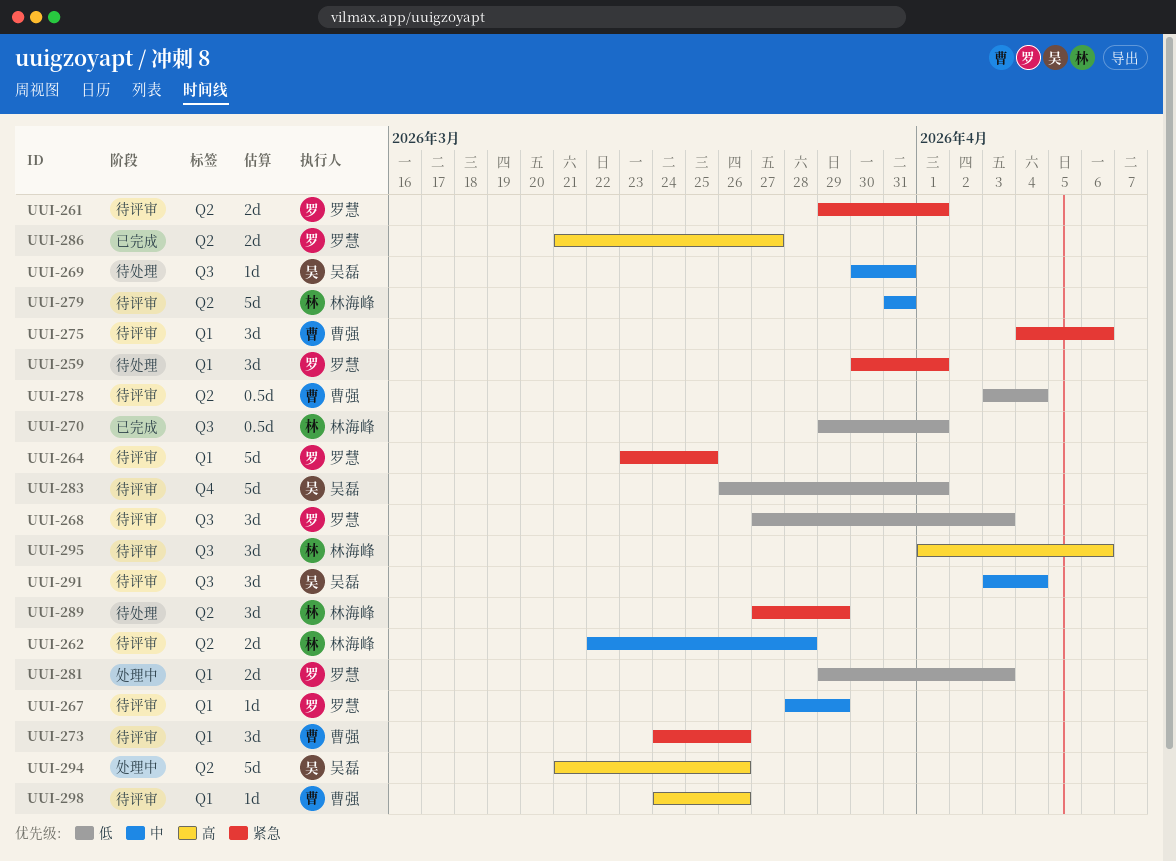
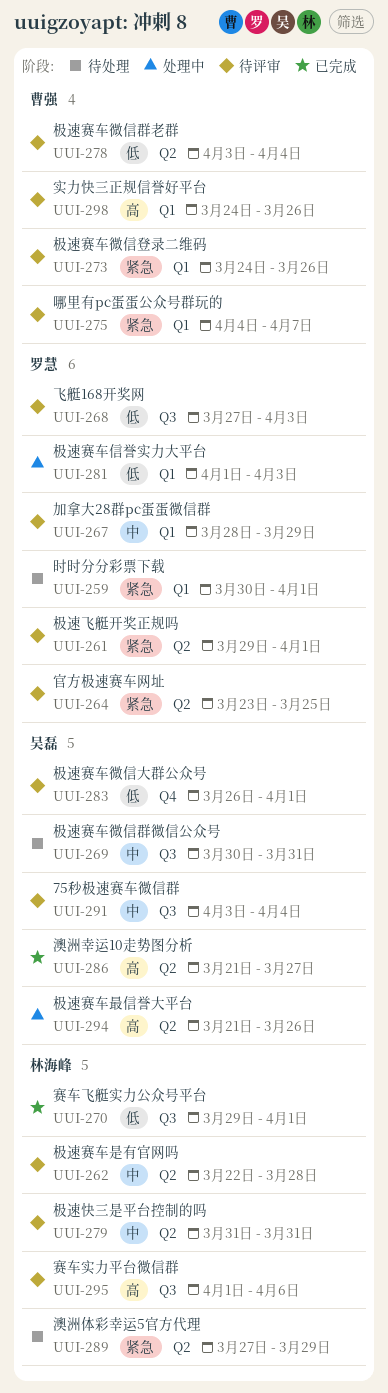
UUI-264, label: Q1 -> Q2
UUI-275, due: Apr 6 -> Apr 7
UUI-281, start: Mar 29 -> Apr 1
UUI-286, owner: 罗慧 -> 吴磊

